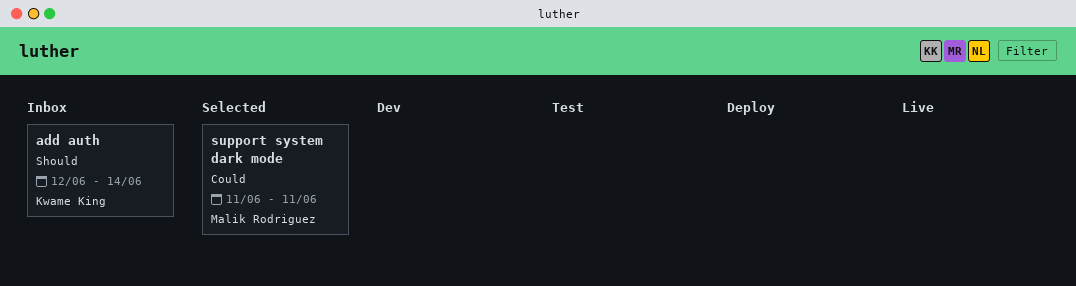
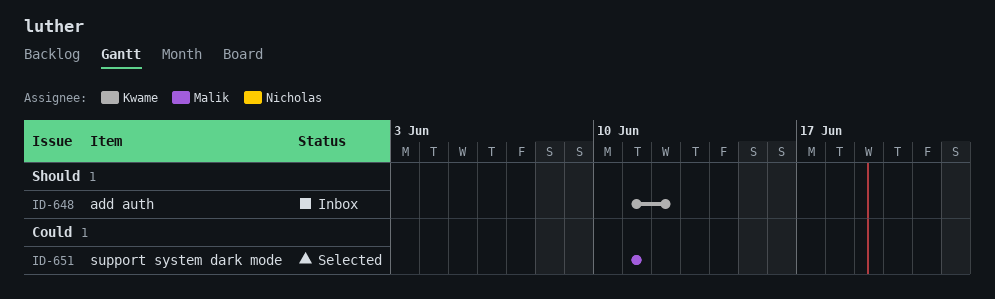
add auth, start: Jun 12 -> Jun 11
add auth, due: Jun 14 -> Jun 12

